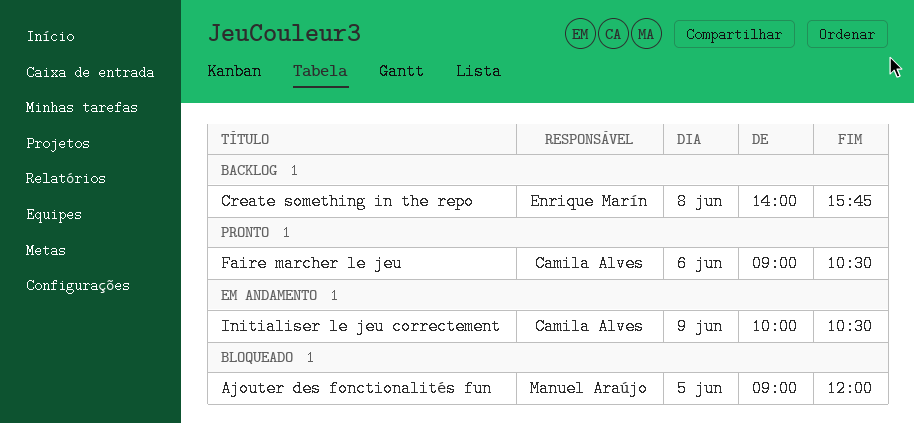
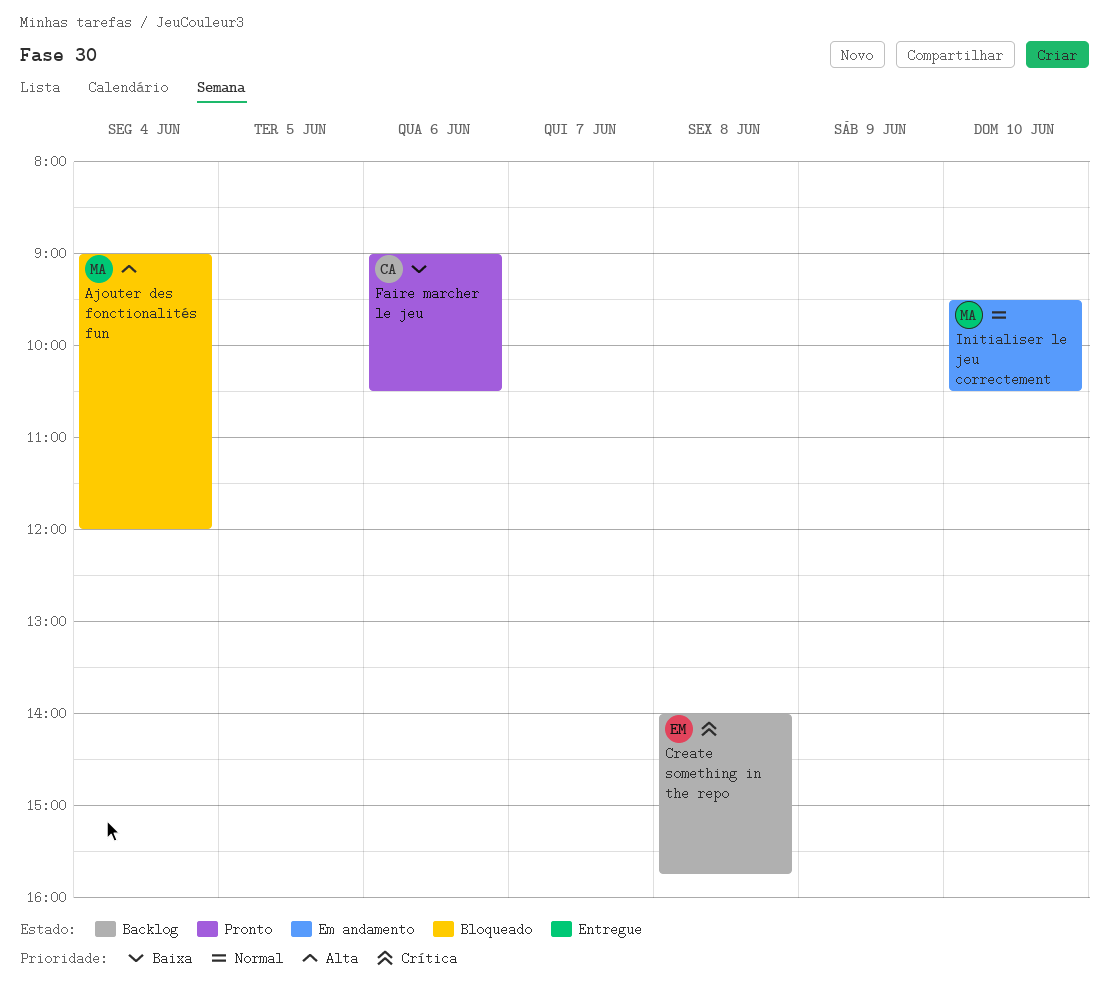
Ajouter des fonctionalités fun, day: Jun 5 -> Jun 4
Initialiser le jeu correctement, owner: Camila Alves -> Manuel Araújo
Initialiser le jeu correctement, day: Jun 9 -> Jun 10
Initialiser le jeu correctement, begins: 10:00 -> 09:30

